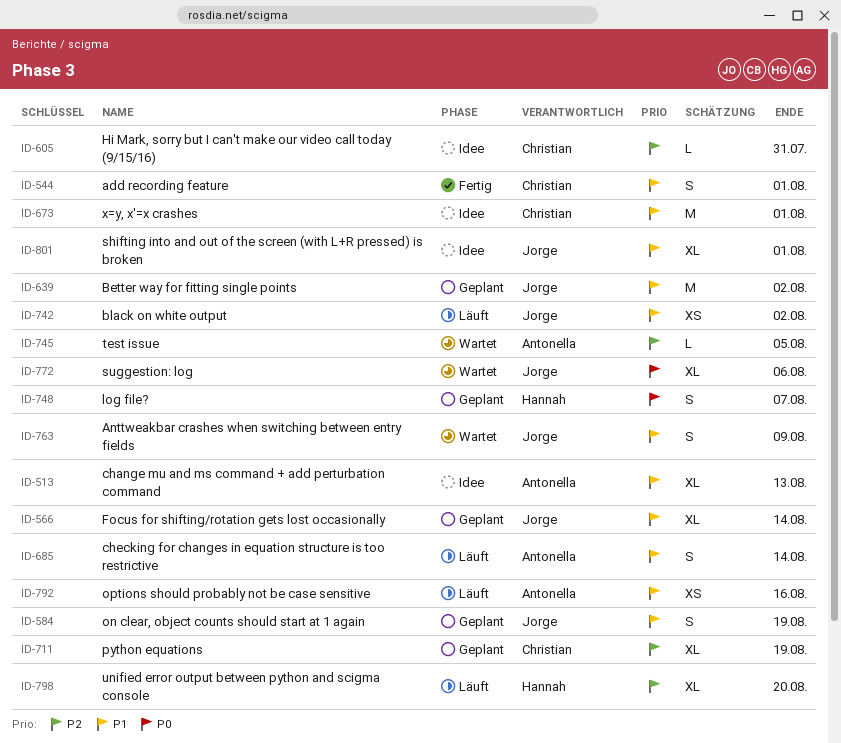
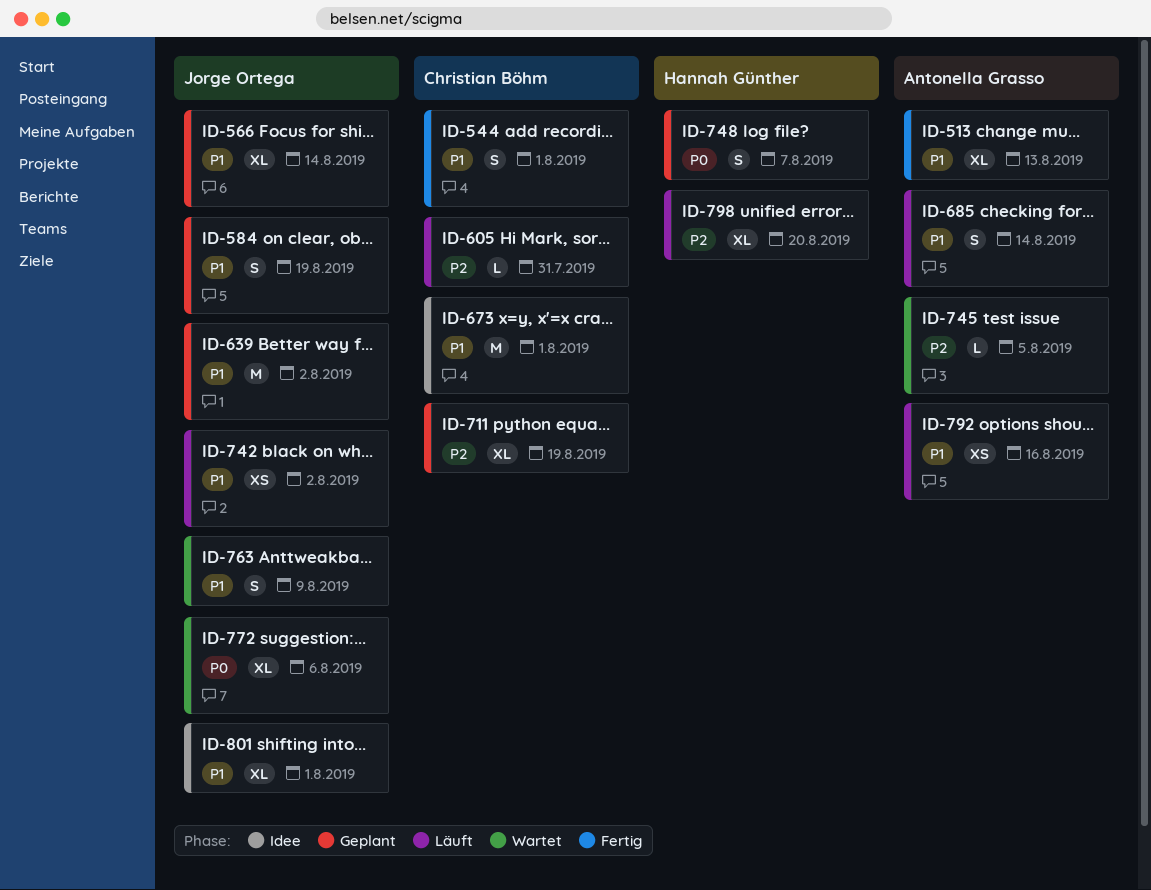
ID-513, status: Idee -> Fertig
ID-605, status: Idee -> Läuft

